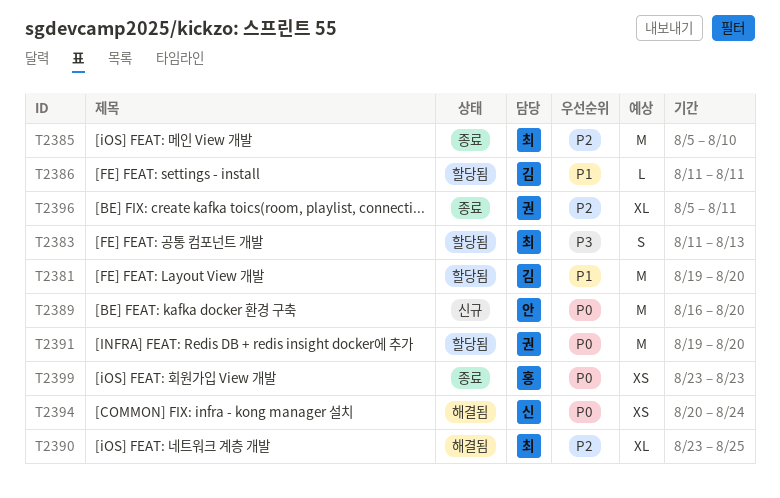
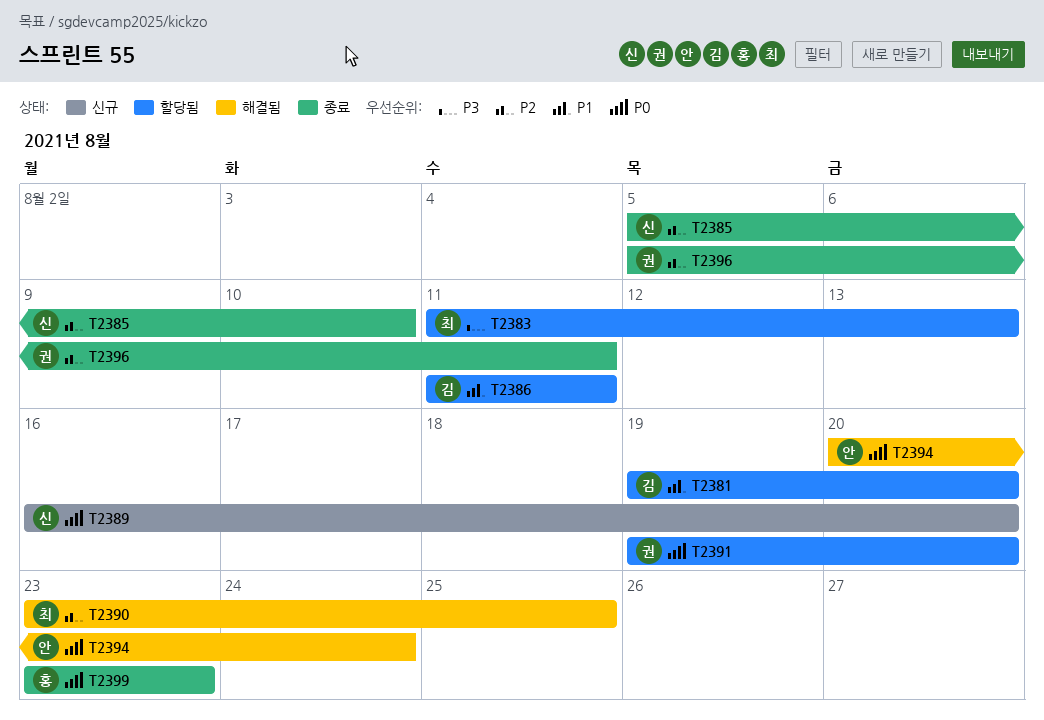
T2385, owner: 최 -> 신
T2389, owner: 안 -> 신
T2394, owner: 신 -> 안

